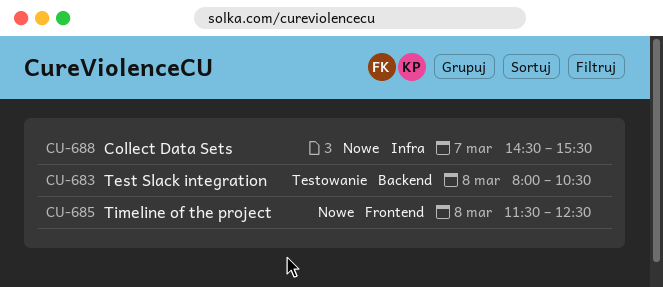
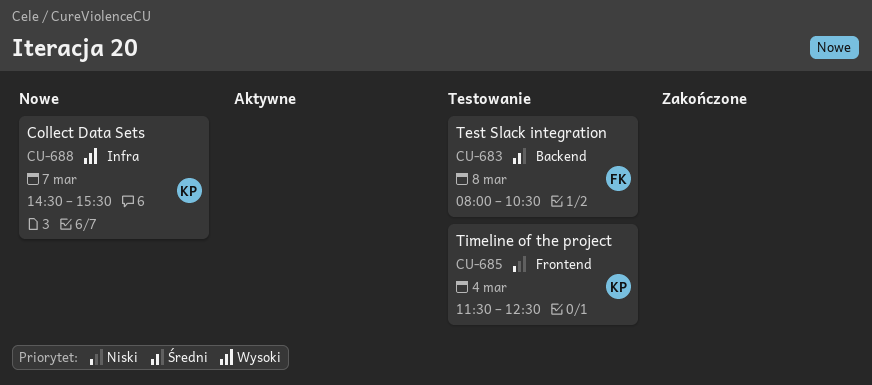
CU-685, status: Nowe -> Testowanie
CU-685, day: Mar 8 -> Mar 4

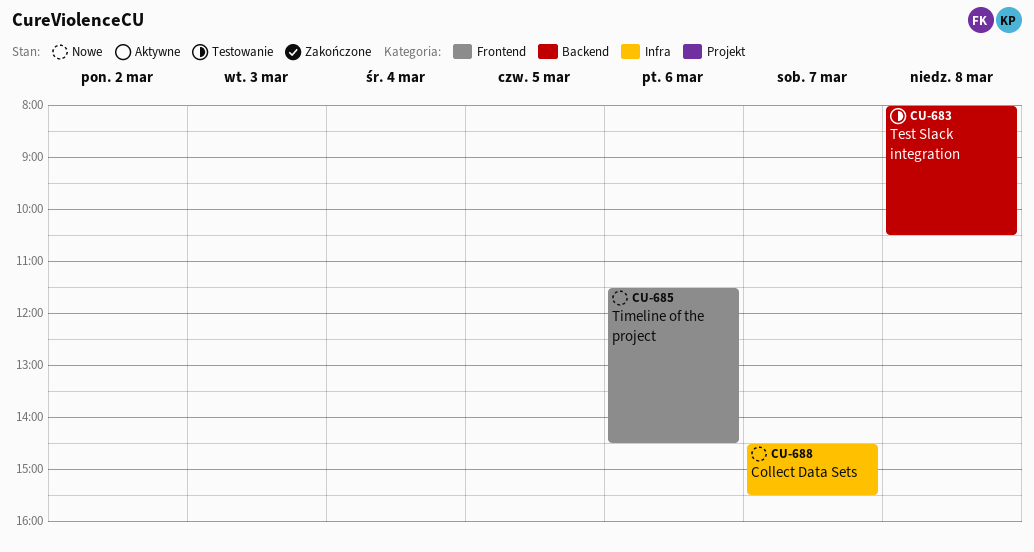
CU-685, status: Testowanie -> Nowe
CU-685, day: Mar 4 -> Mar 6
CU-685, ends: 12:30 -> 14:30

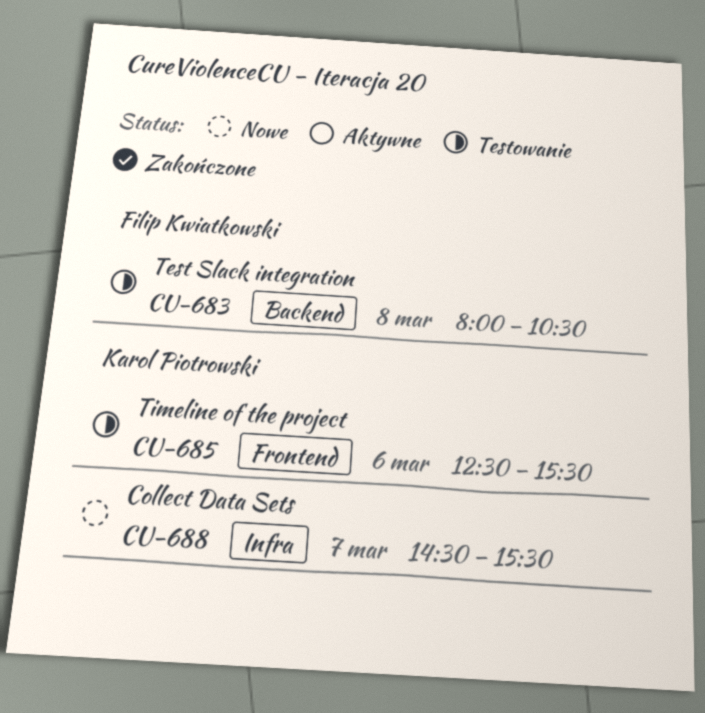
CU-685, status: Nowe -> Testowanie
CU-685, begins: 11:30 -> 12:30
CU-685, ends: 14:30 -> 15:30

